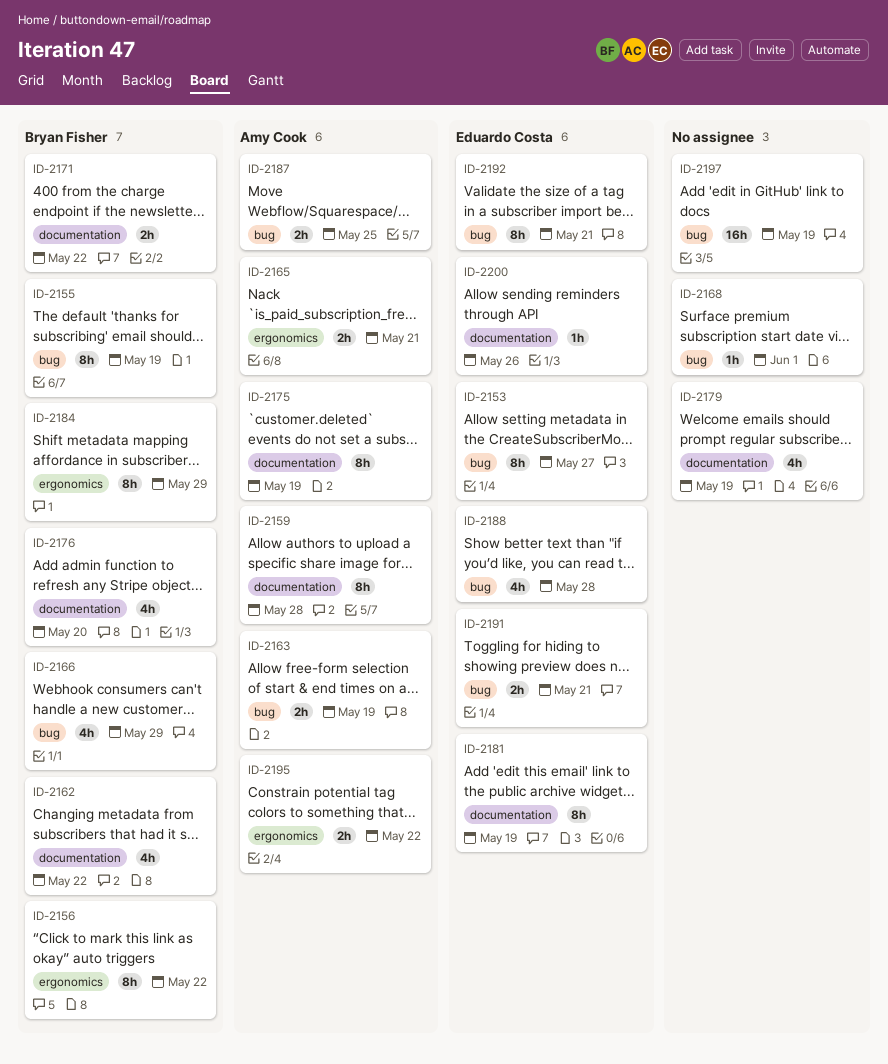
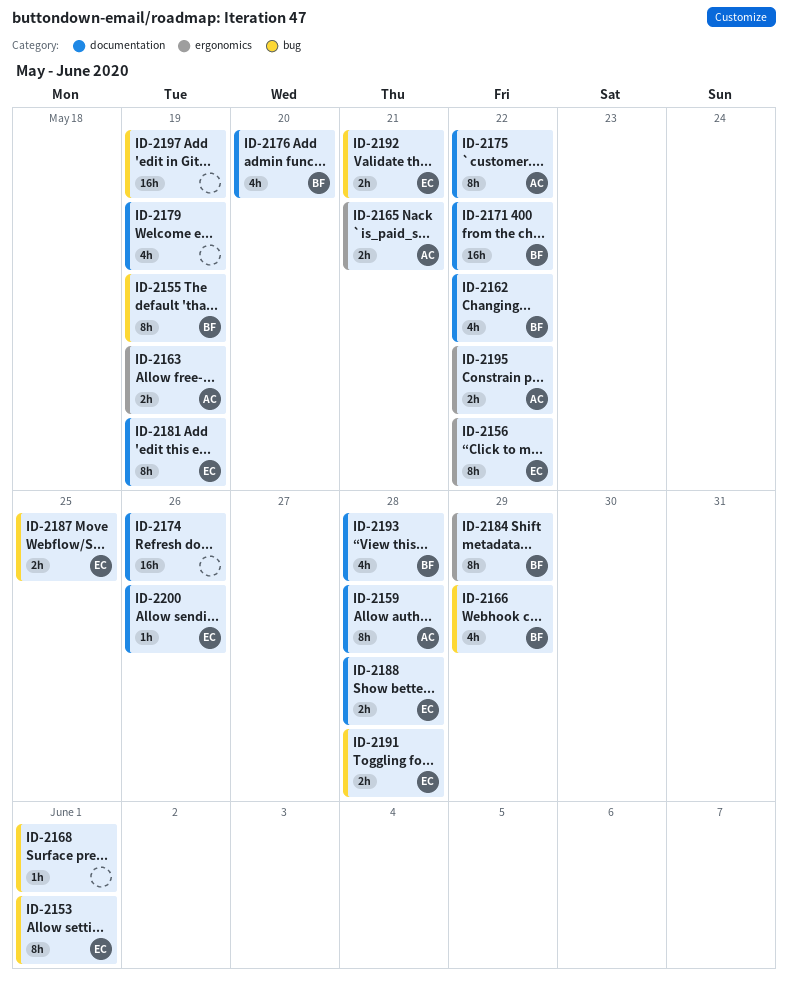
ID-2153, due: May 27 -> Jun 1
ID-2156, owner: Bryan Fisher -> Eduardo Costa
ID-2163, label: bug -> ergonomics
ID-2171, estimate: 2h -> 16h
ID-2174: none -> present
ID-2175, due: May 19 -> May 22
ID-2187, owner: Amy Cook -> Eduardo Costa
ID-2188, label: bug -> documentation
ID-2188, estimate: 4h -> 2h
ID-2191, due: May 21 -> May 28
ID-2192, estimate: 8h -> 2h
ID-2193: none -> present

